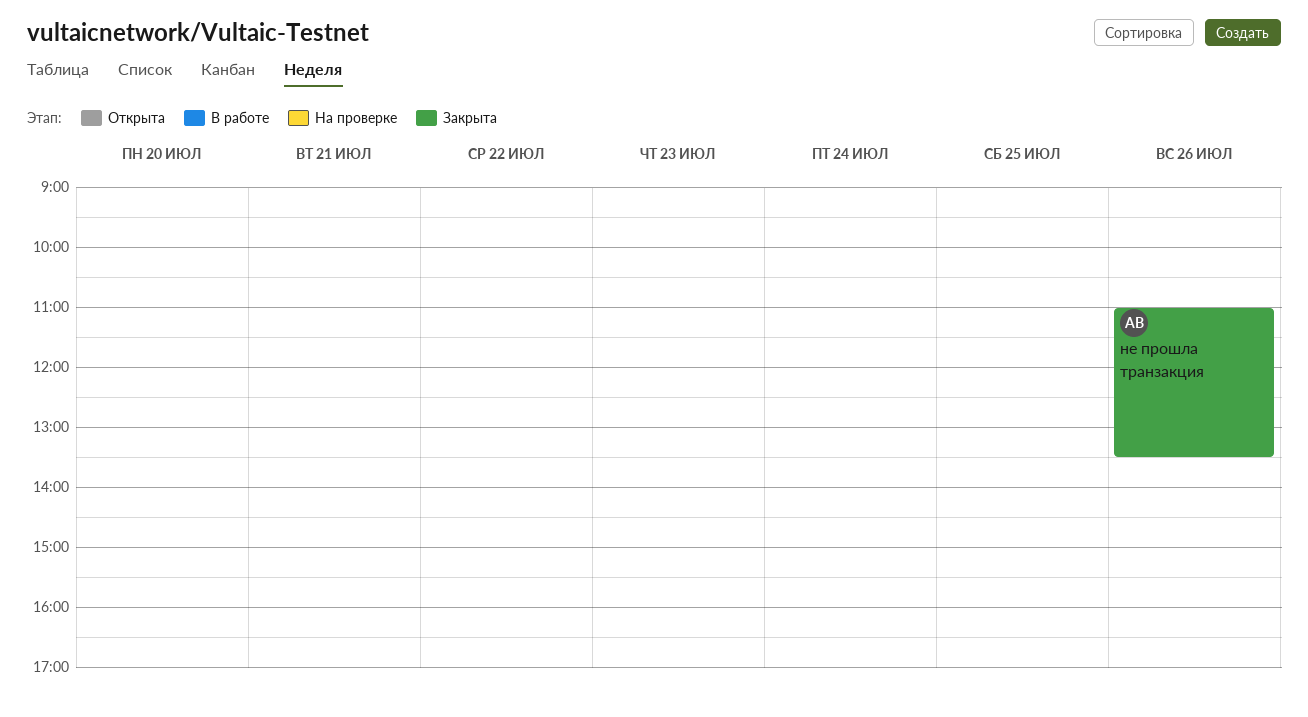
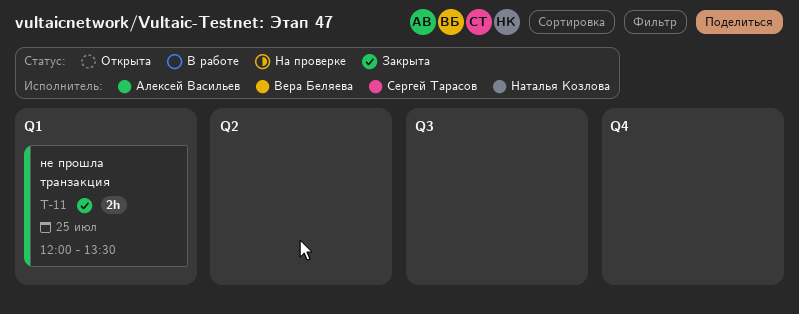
не прошла транзакция, day: Jul 26 -> Jul 25
не прошла транзакция, begins: 11:00 -> 12:00

